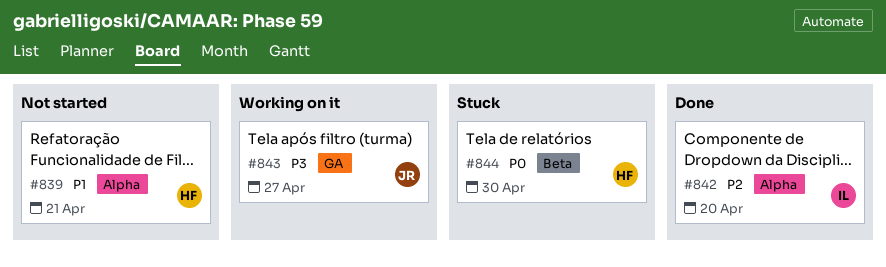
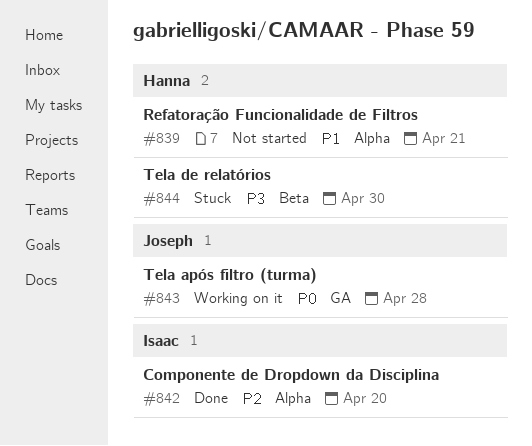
#843, priority: P3 -> P0
#843, due: Apr 27 -> Apr 28
#844, priority: P0 -> P3

